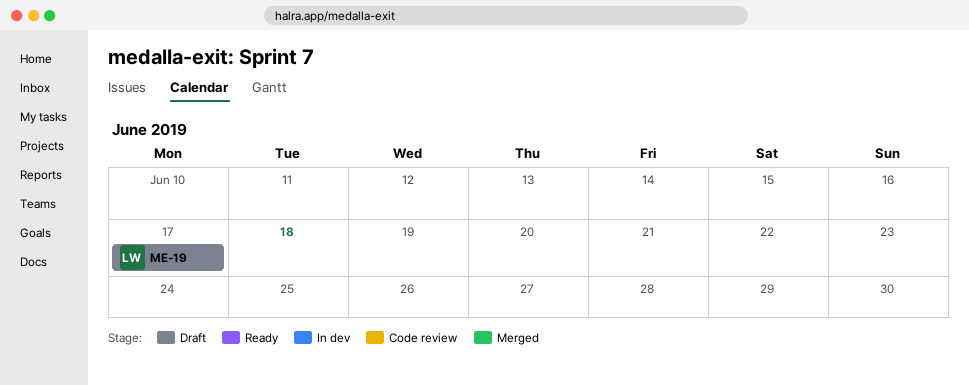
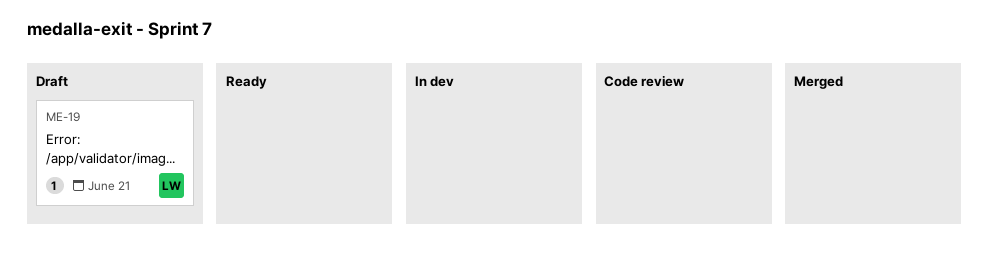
ME-19, due: Jun 17 -> Jun 21

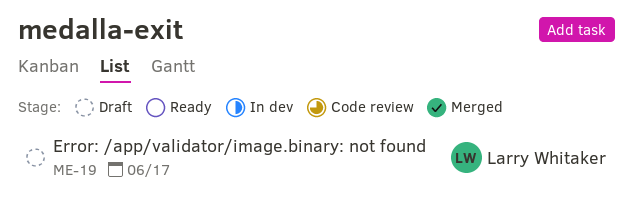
ME-19, due: Jun 21 -> Jun 17

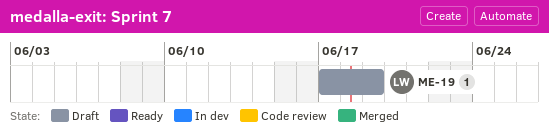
ME-19, due: Jun 17 -> Jun 19

